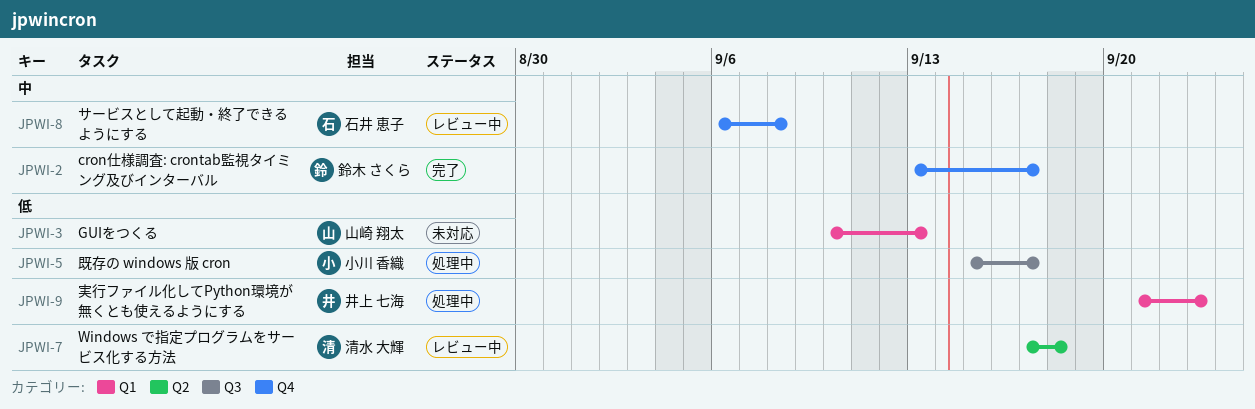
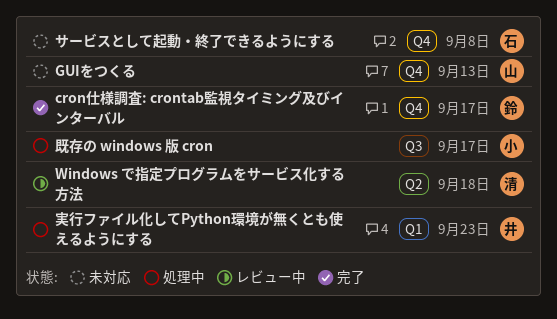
GUIをつくる, label: Q1 -> Q4
サービスとして起動・終了できるようにする, status: レビュー中 -> 未対応

